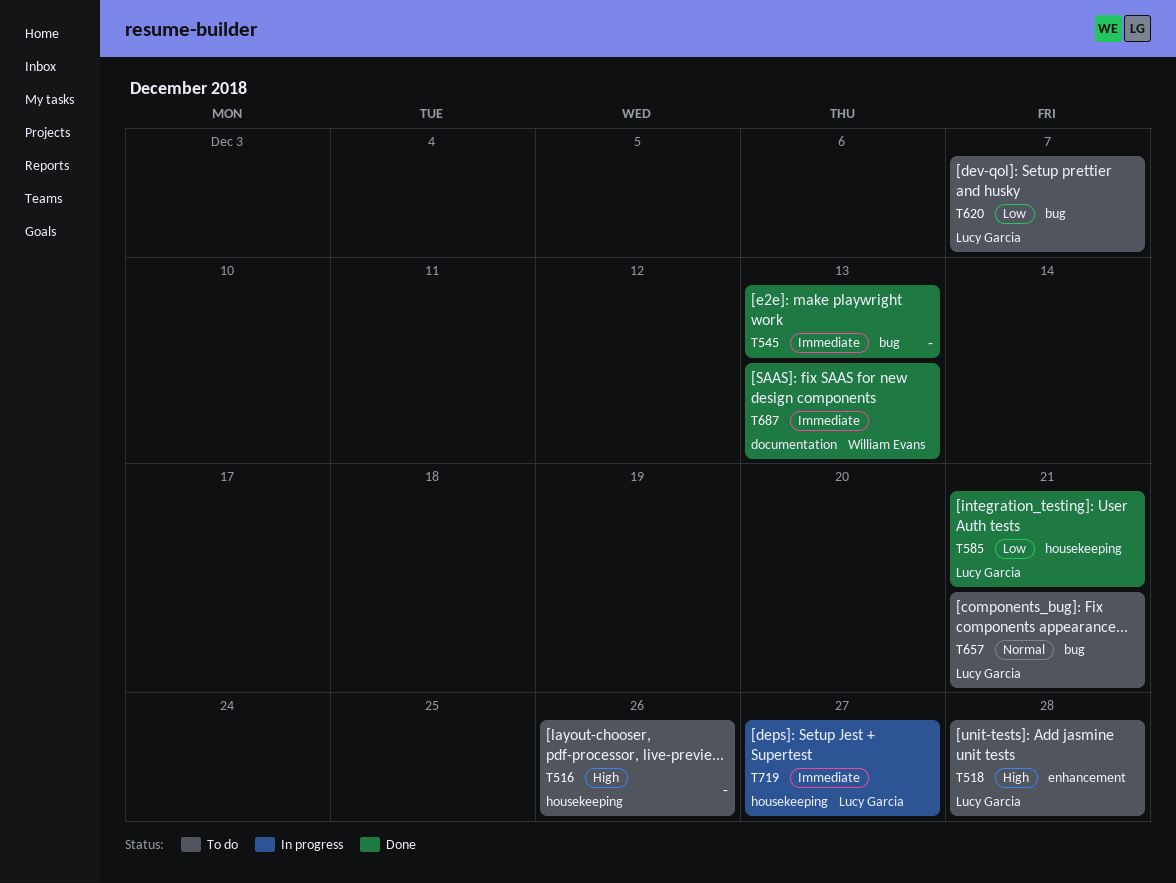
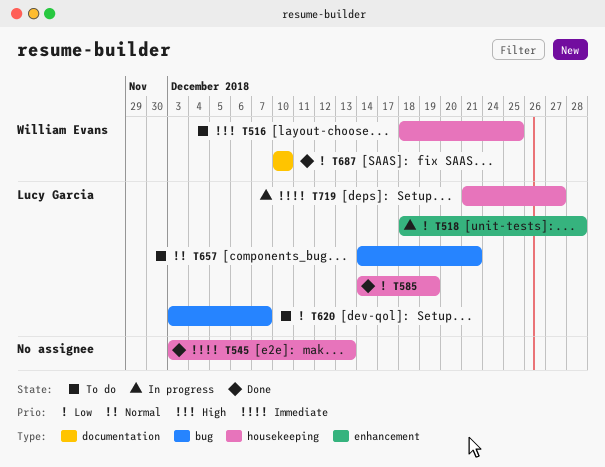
T516, owner: none -> William Evans
T516, due: Dec 26 -> Dec 25
T518, status: To do -> In progress
T518, priority: High -> Low
T545, label: bug -> housekeeping
T585, due: Dec 21 -> Dec 19
T687, priority: Immediate -> Low
T687, due: Dec 13 -> Dec 10

